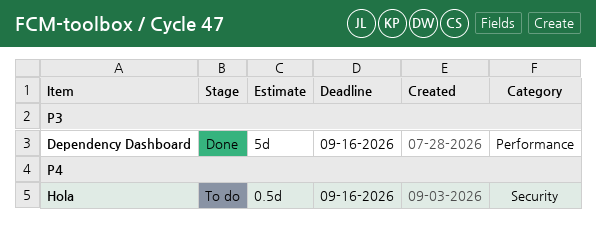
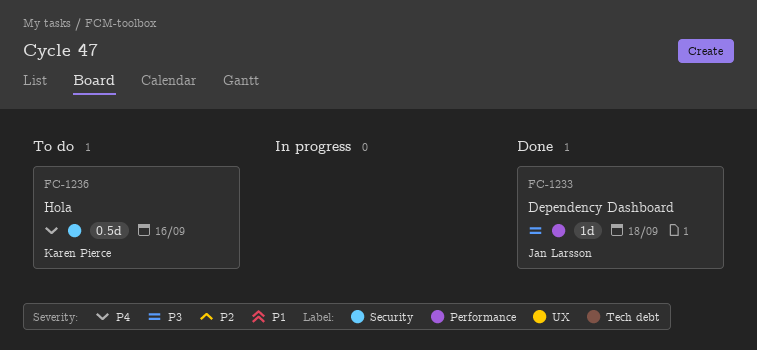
Dependency Dashboard, estimate: 5d -> 1d
Dependency Dashboard, due: Sep 16 -> Sep 18

